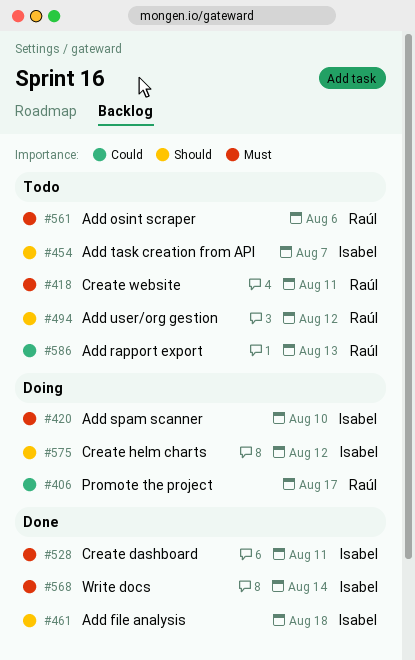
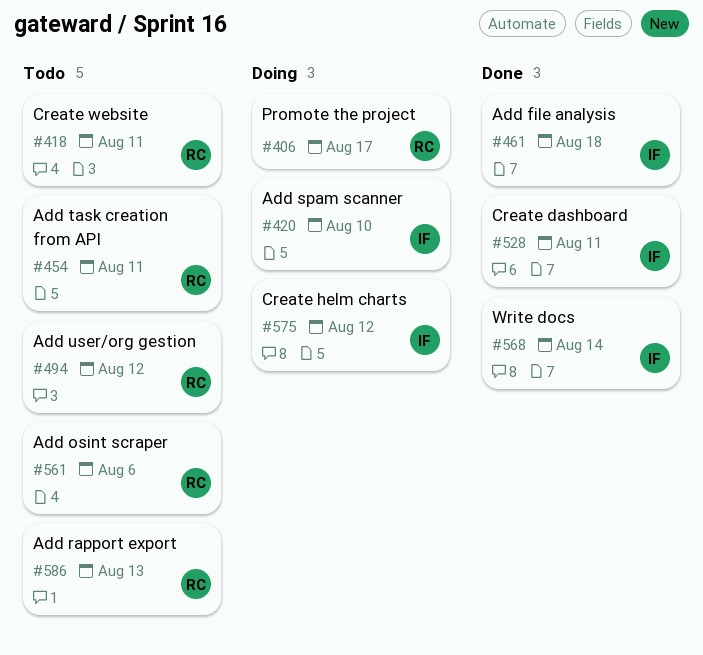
#454, owner: Isabel -> Raúl
#454, due: Aug 7 -> Aug 11

